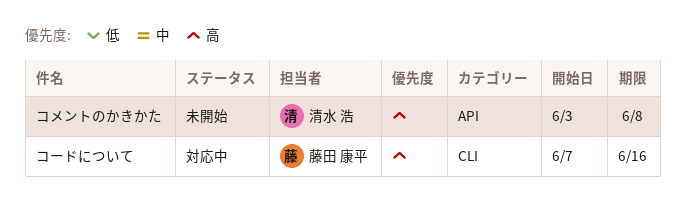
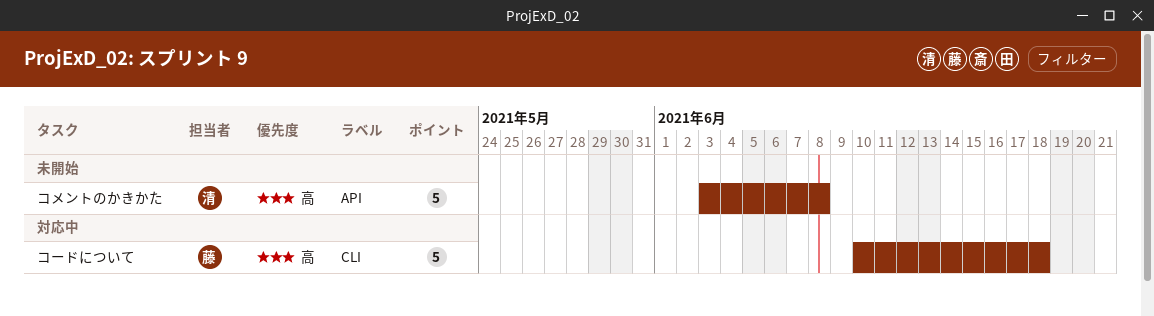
コードについて, start: Jun 7 -> Jun 10
コードについて, due: Jun 16 -> Jun 18

